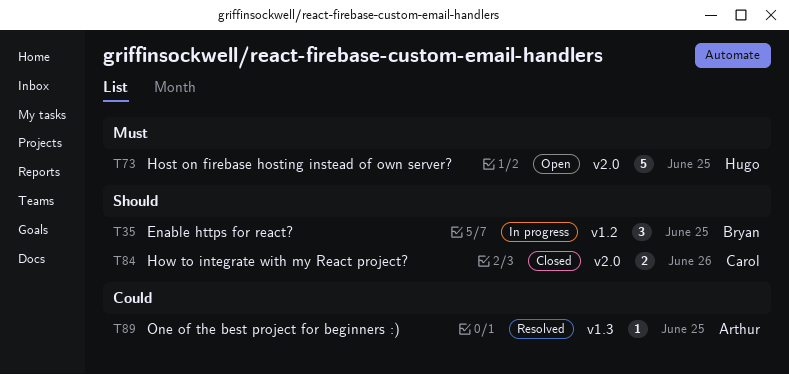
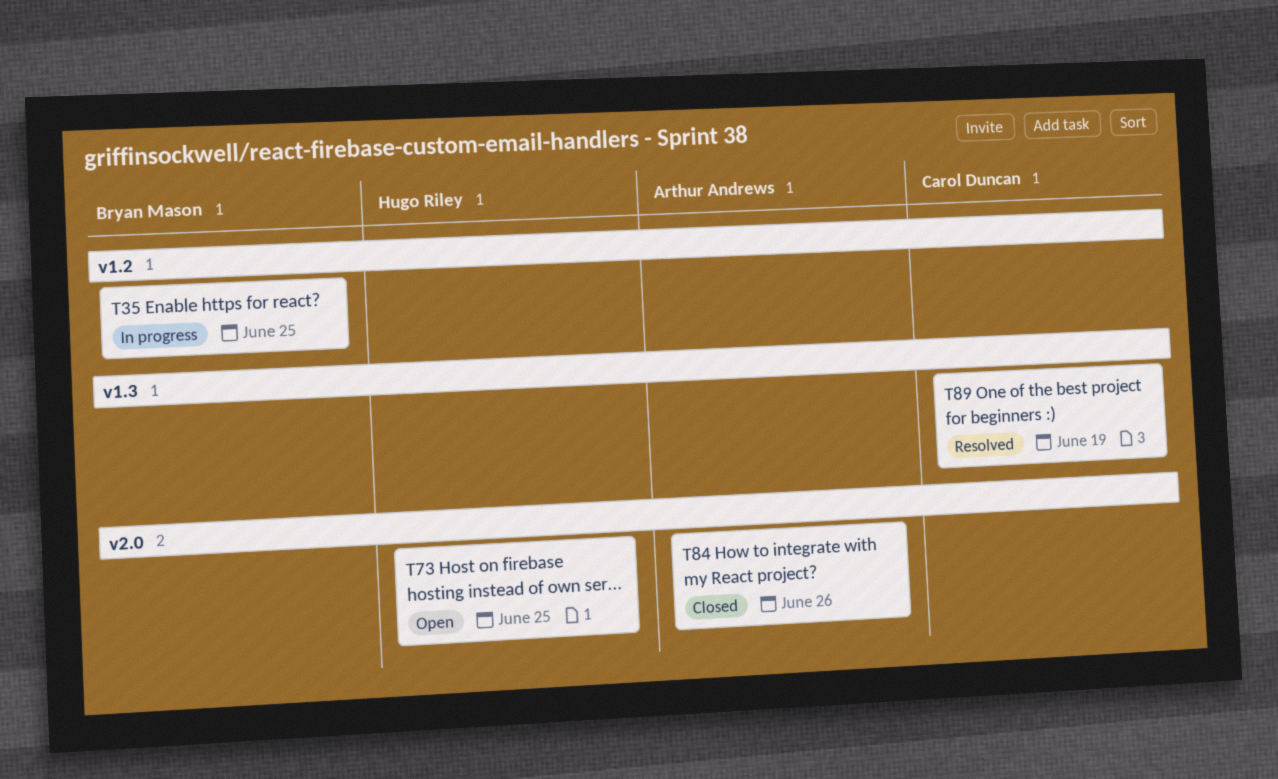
T84, owner: Carol Duncan -> Arthur Andrews
T89, owner: Arthur Andrews -> Carol Duncan
T89, due: Jun 25 -> Jun 19

